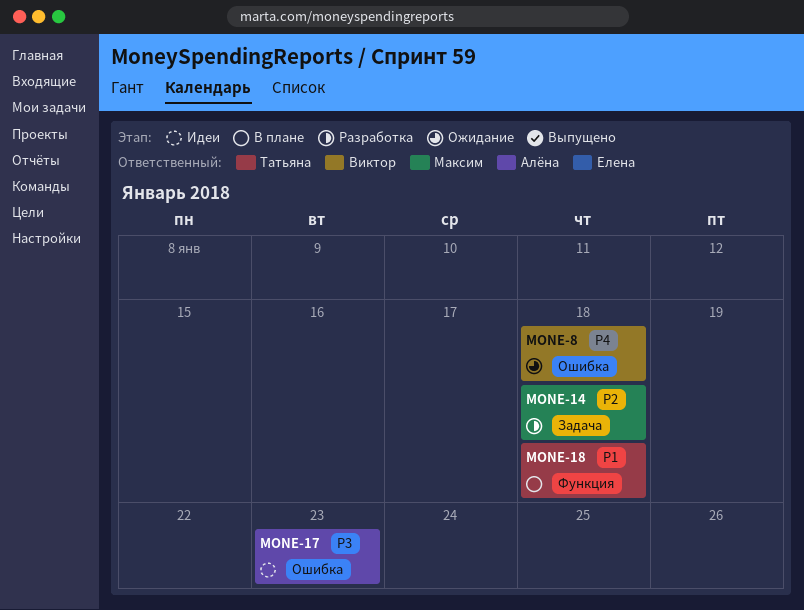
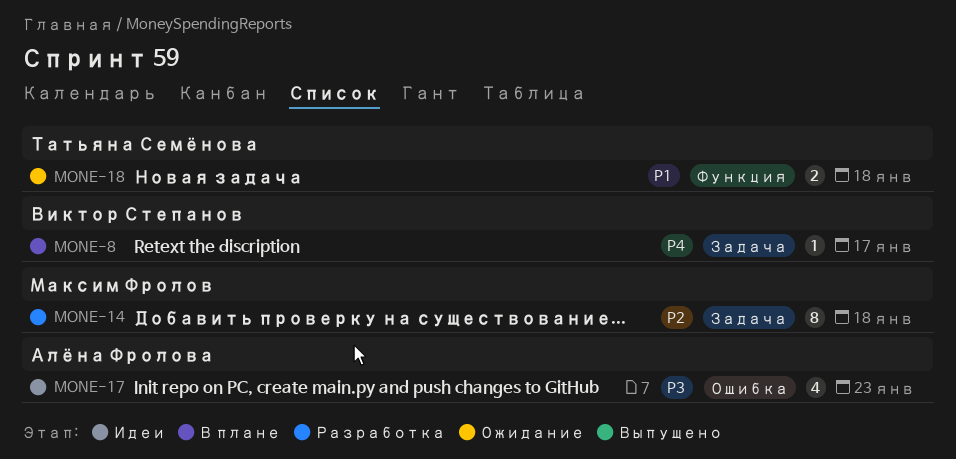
MONE-8, status: Ожидание -> В плане
MONE-8, label: Ошибка -> Задача
MONE-8, due: Jan 18 -> Jan 17
MONE-18, status: В плане -> Ожидание

